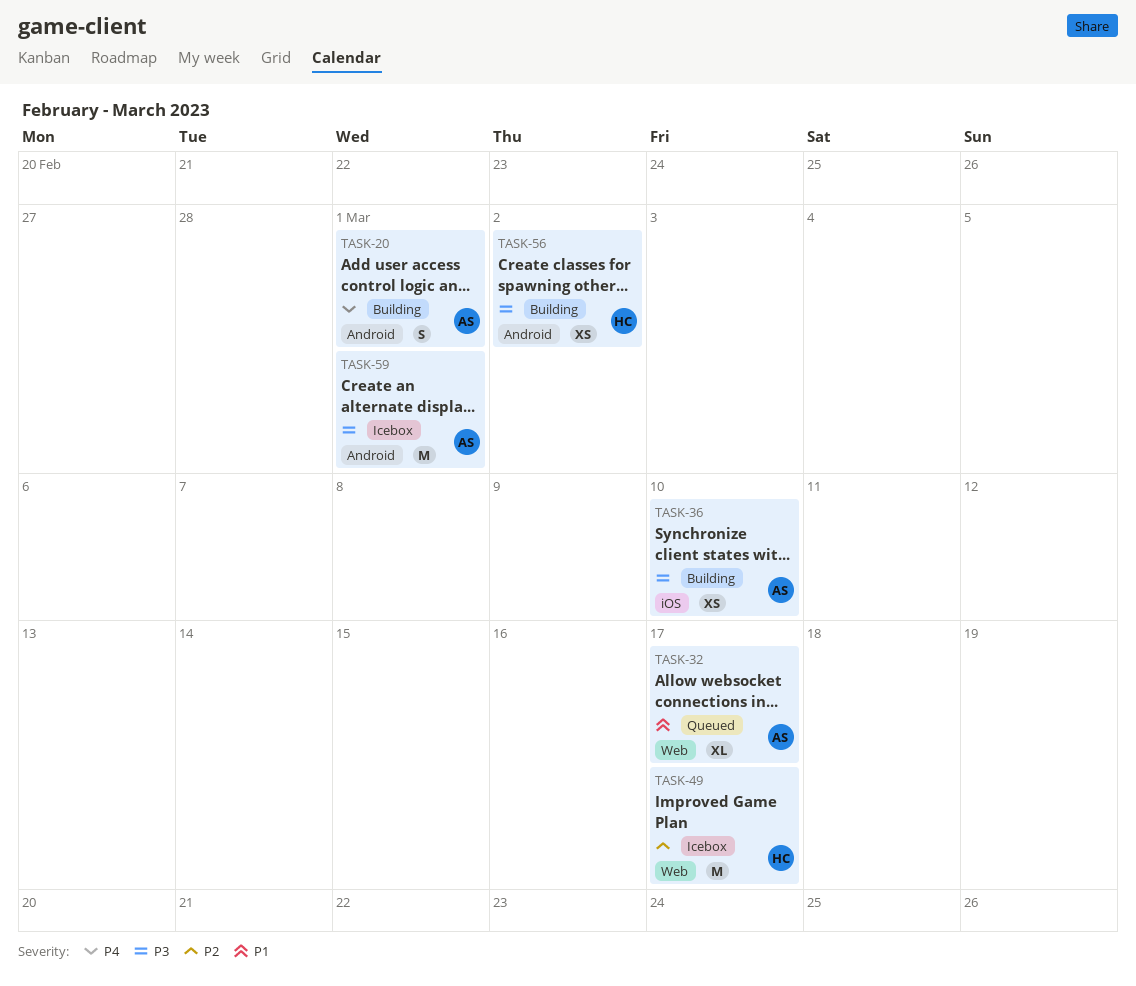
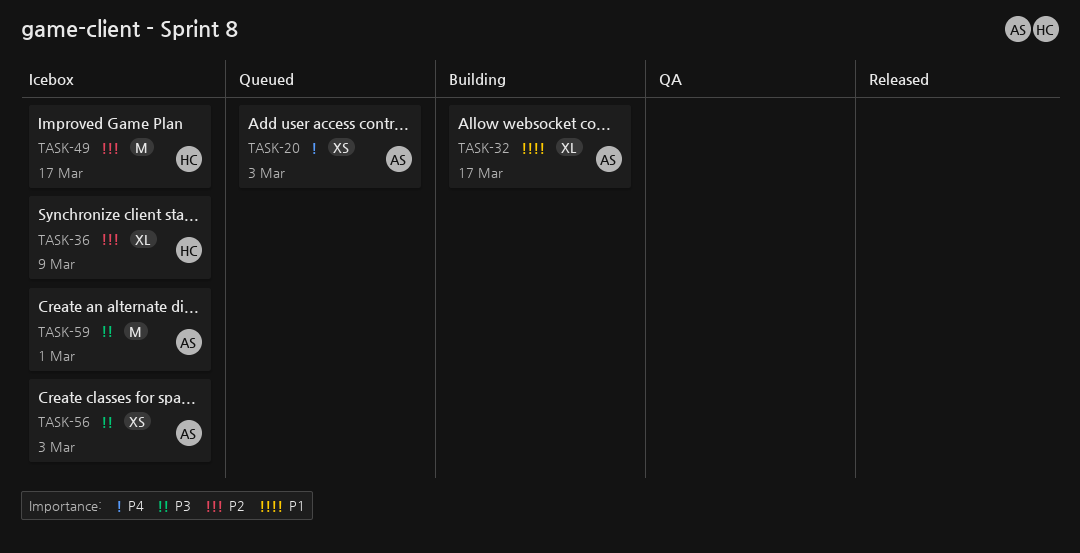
TASK-20, status: Building -> Queued
TASK-20, estimate: S -> XS
TASK-20, due: Mar 1 -> Mar 3
TASK-32, status: Queued -> Building
TASK-36, status: Building -> Icebox
TASK-36, owner: AS -> HC
TASK-36, priority: P3 -> P2
TASK-36, estimate: XS -> XL
TASK-36, due: Mar 10 -> Mar 9
TASK-56, status: Building -> Icebox
TASK-56, owner: HC -> AS
TASK-56, due: Mar 2 -> Mar 3

